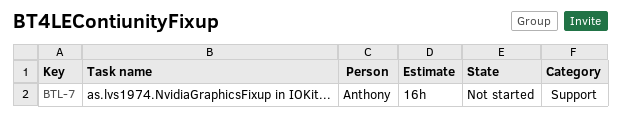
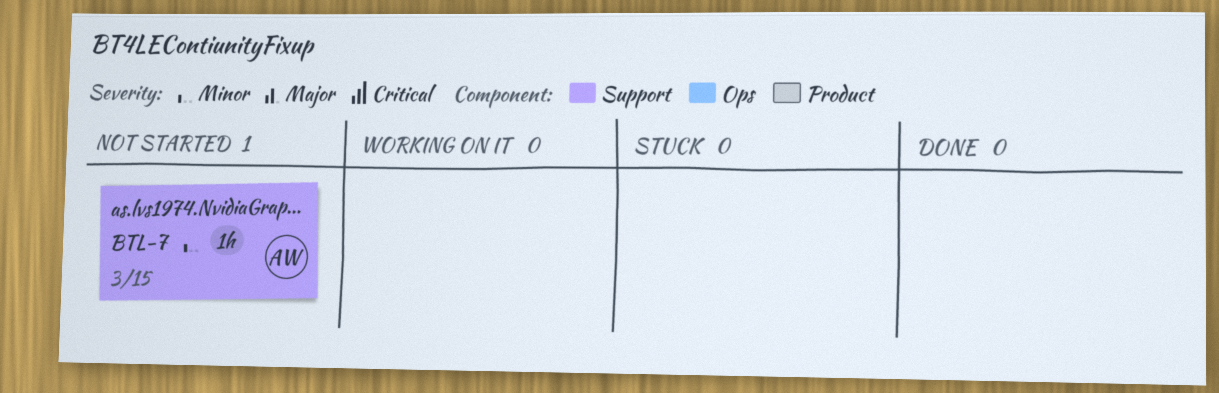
BTL-7, estimate: 16h -> 1h

